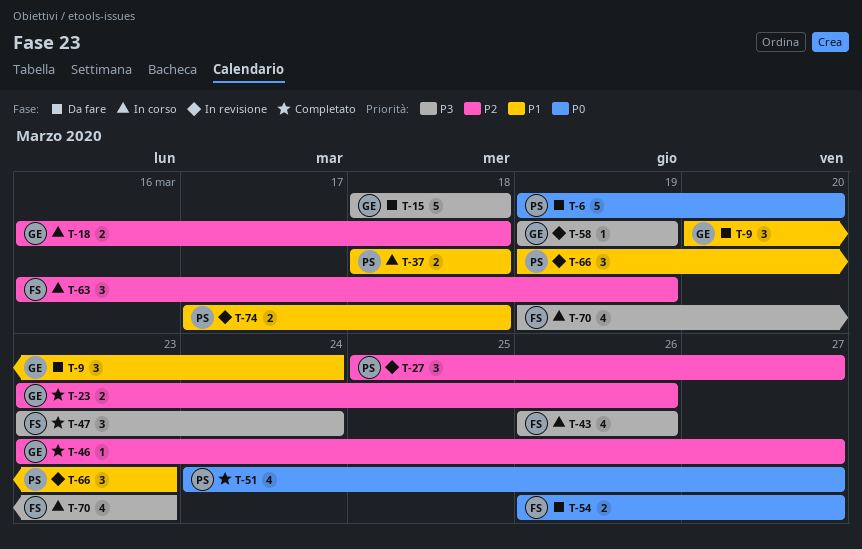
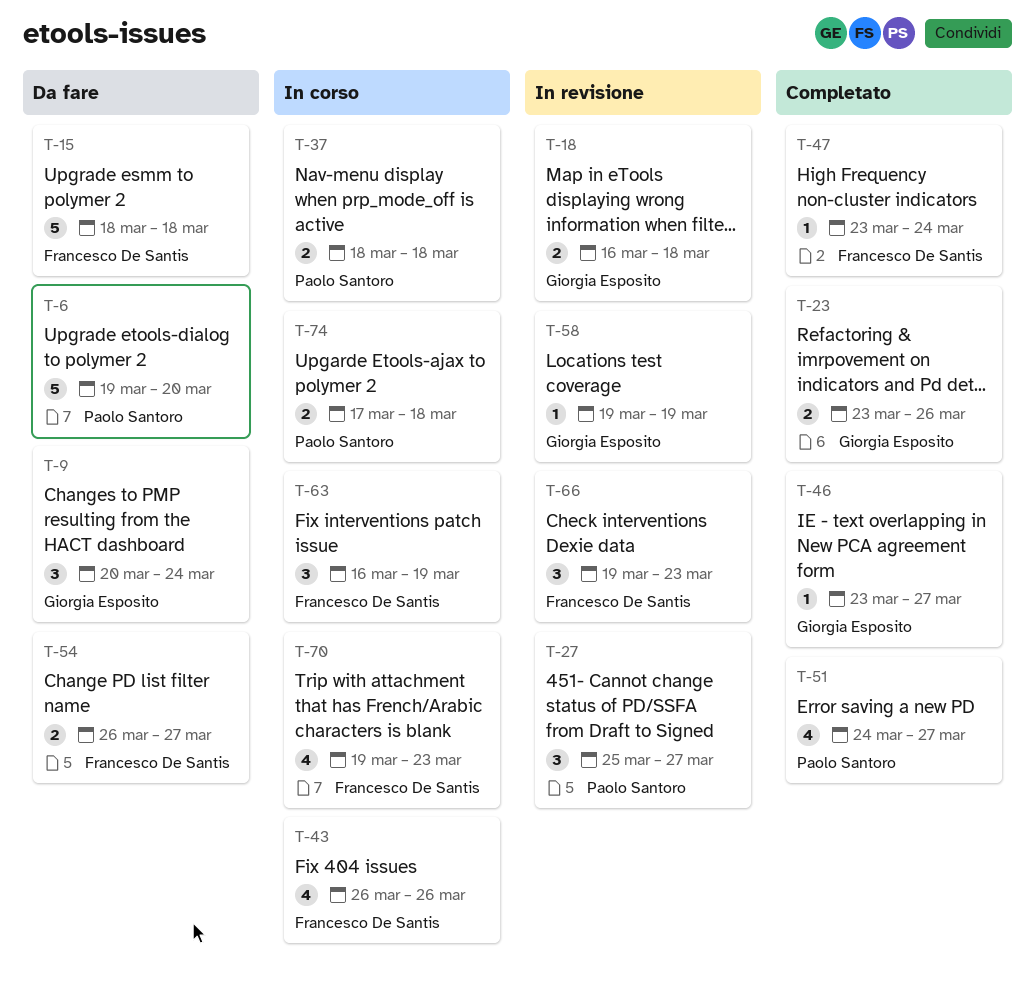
T-15, owner: Giorgia Esposito -> Francesco De Santis
T-18, status: In corso -> In revisione
T-47, estimate: 3 -> 1
T-66, owner: Paolo Santoro -> Francesco De Santis
T-74, status: In revisione -> In corso

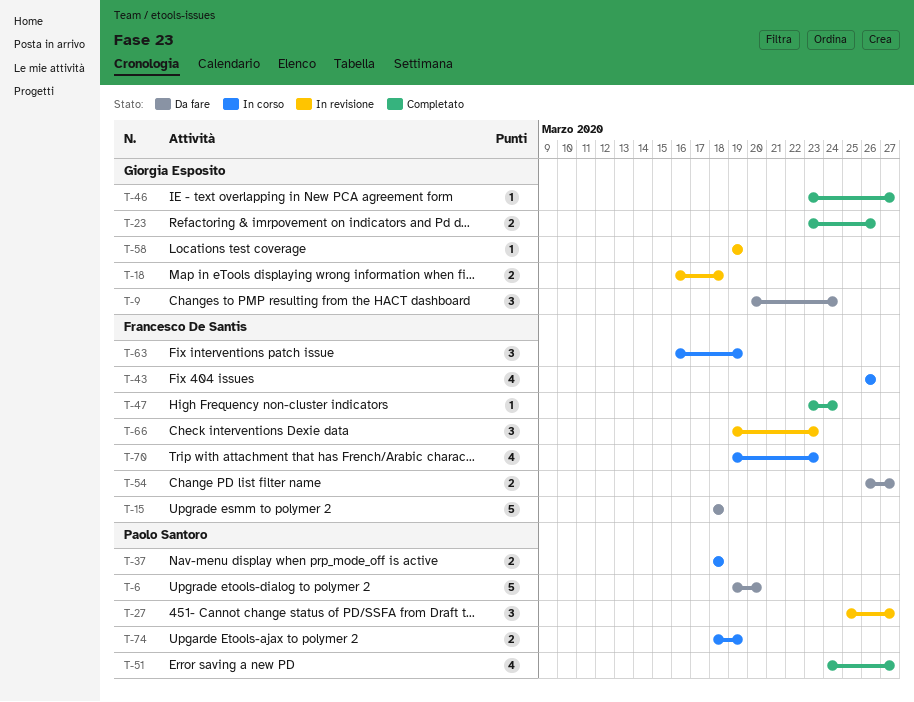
T-74, start: Mar 17 -> Mar 18
T-74, due: Mar 18 -> Mar 19

